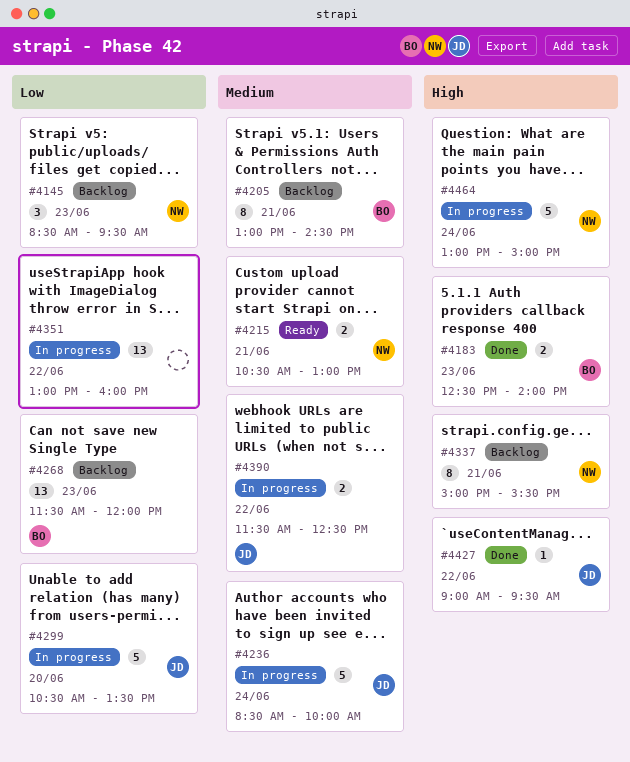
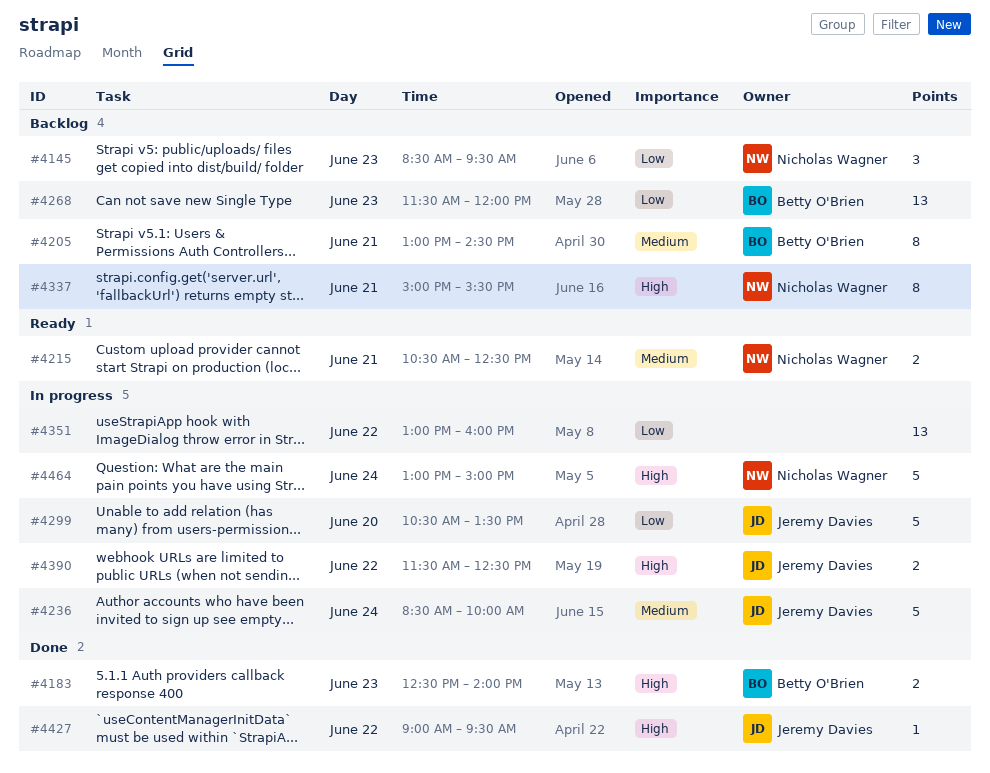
#4215, ends: 13:00 -> 12:30
#4390, priority: Medium -> High

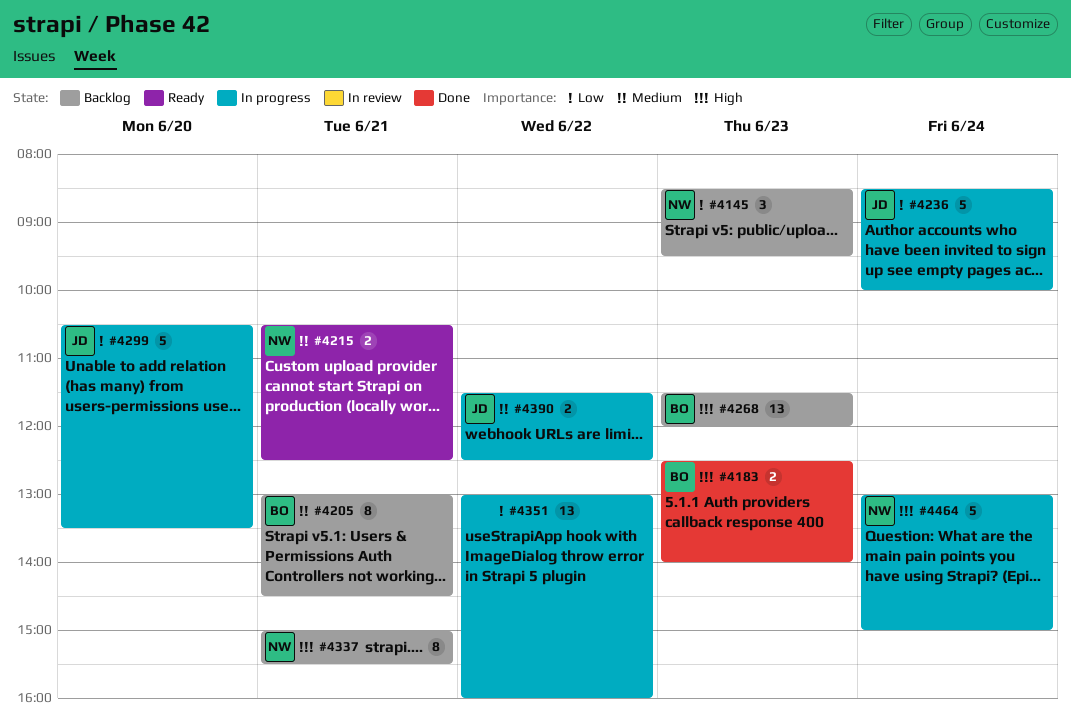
#4236, priority: Medium -> Low
#4268, priority: Low -> High
#4390, priority: High -> Medium
#4427: present -> none

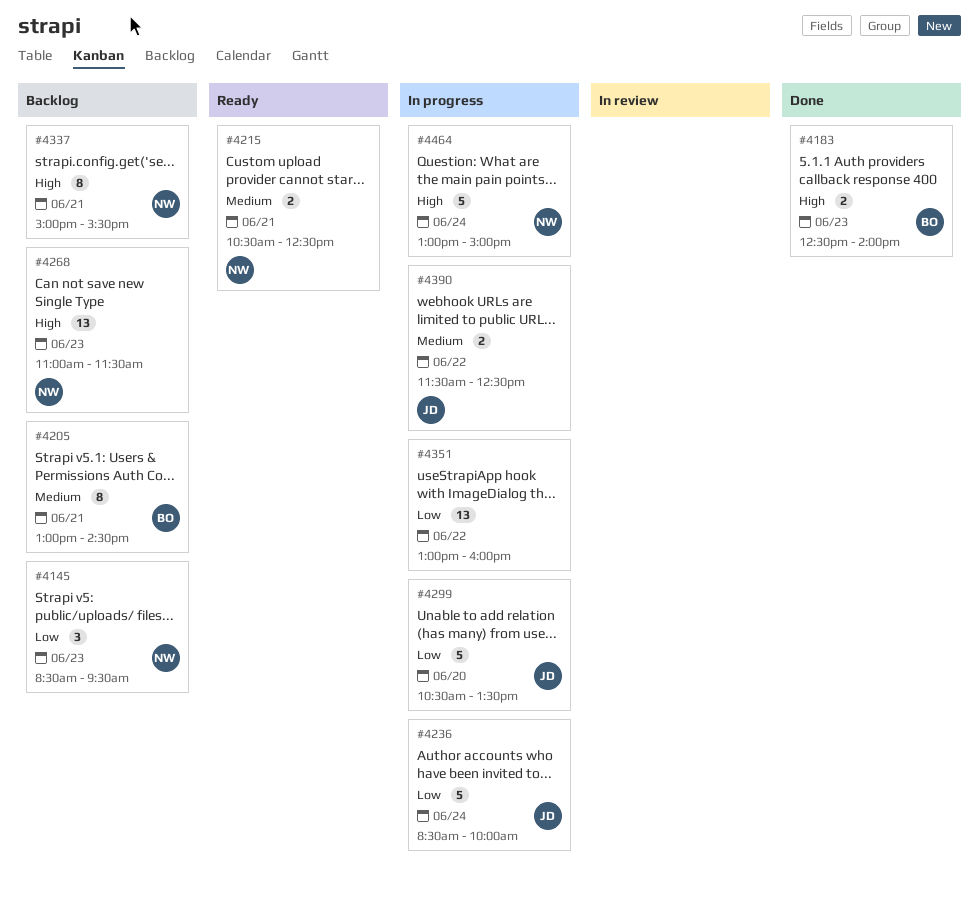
#4268, owner: BO -> NW
#4268, begins: 11:30 -> 11:00
#4268, ends: 12:00 -> 11:30

